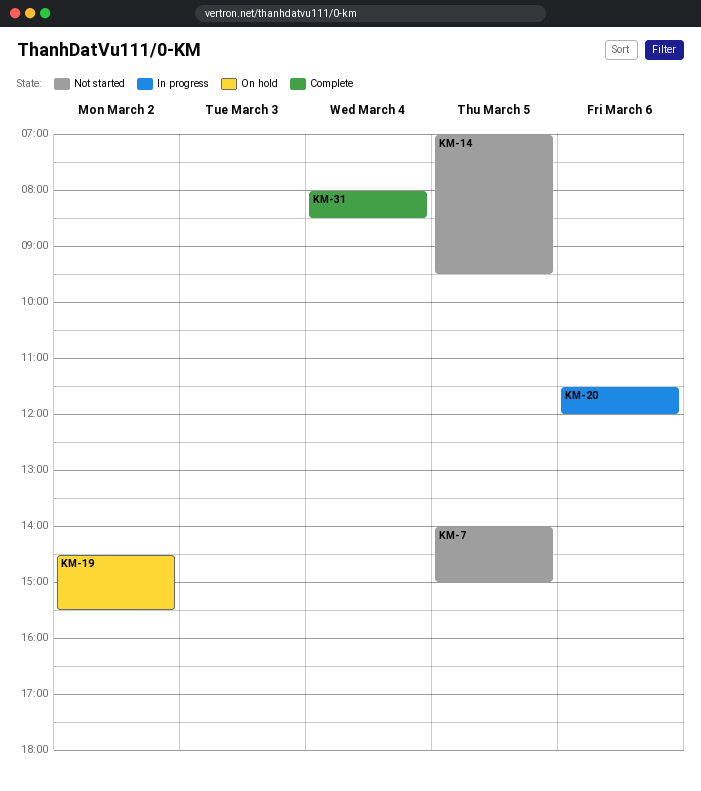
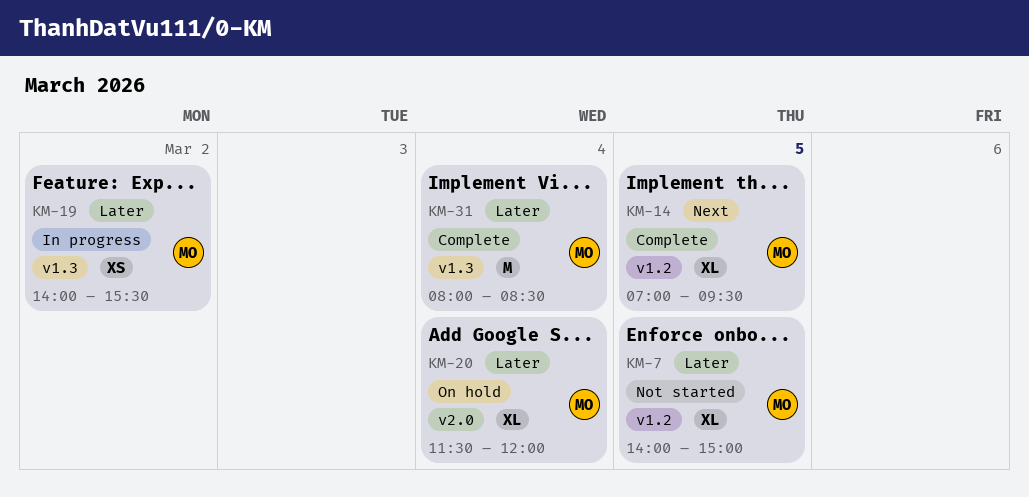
KM-14, status: Not started -> Complete
KM-19, status: On hold -> In progress
KM-19, begins: 14:30 -> 14:00
KM-20, status: In progress -> On hold
KM-20, day: Mar 6 -> Mar 4

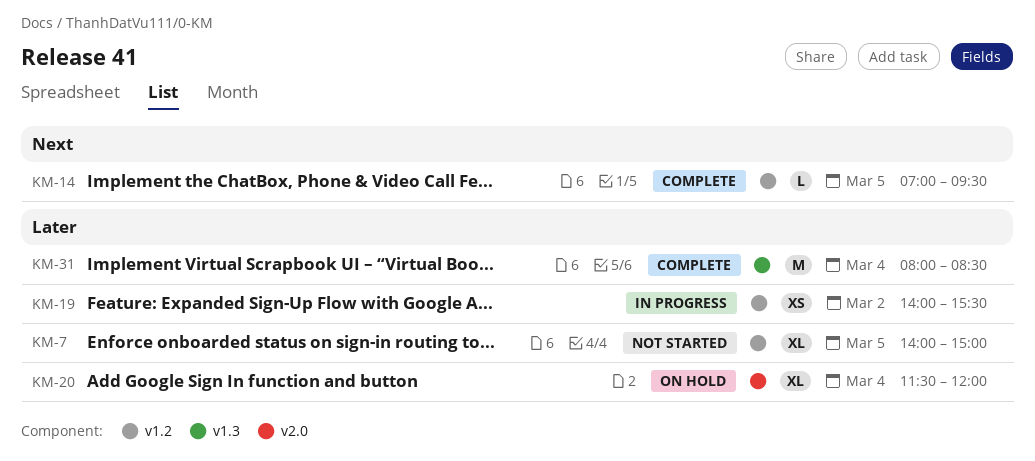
KM-14, estimate: XL -> L
KM-19, label: v1.3 -> v1.2

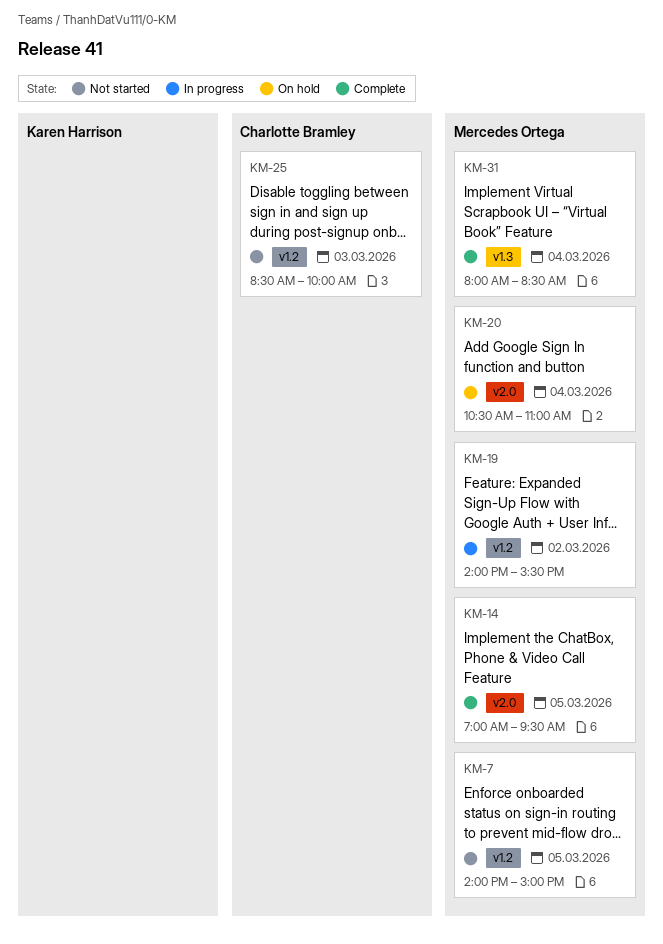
KM-14, label: v1.2 -> v2.0
KM-20, begins: 11:30 -> 10:30
KM-20, ends: 12:00 -> 11:00
KM-25: none -> present

